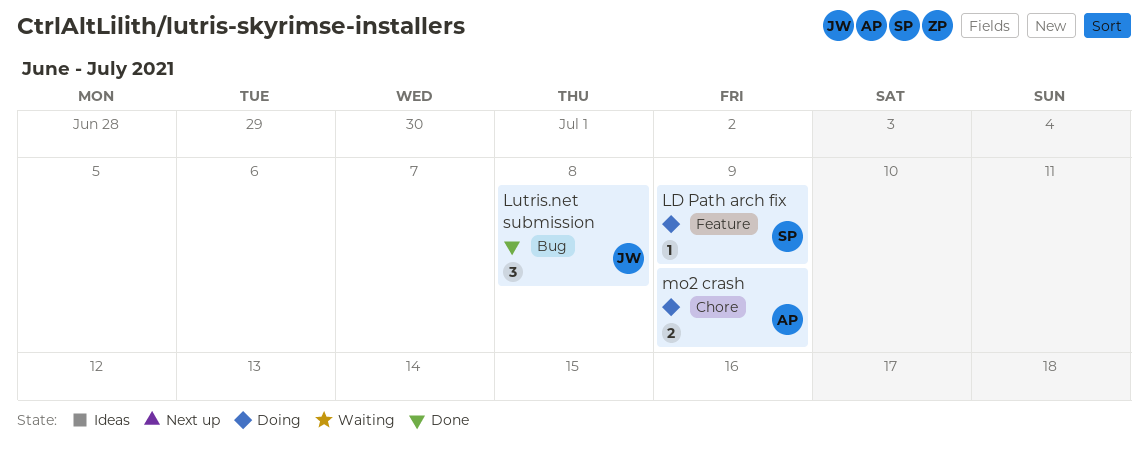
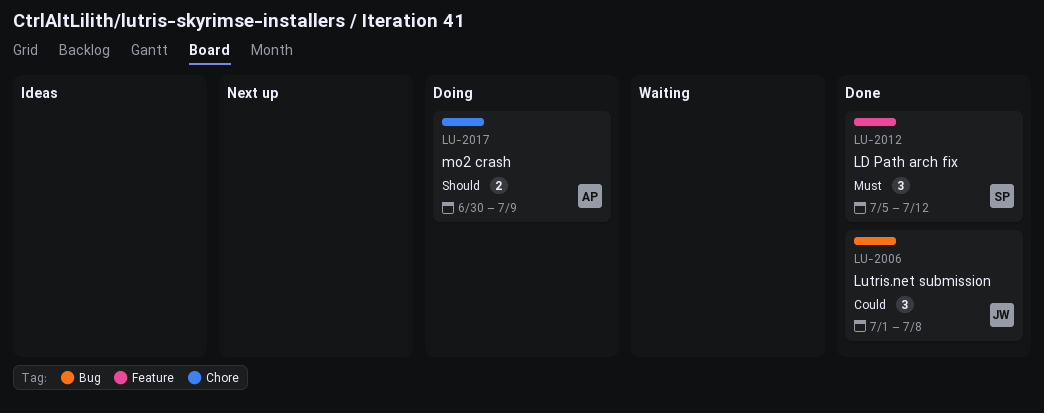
LD Path arch fix, status: Doing -> Done
LD Path arch fix, estimate: 1 -> 3
LD Path arch fix, due: Jul 9 -> Jul 12

